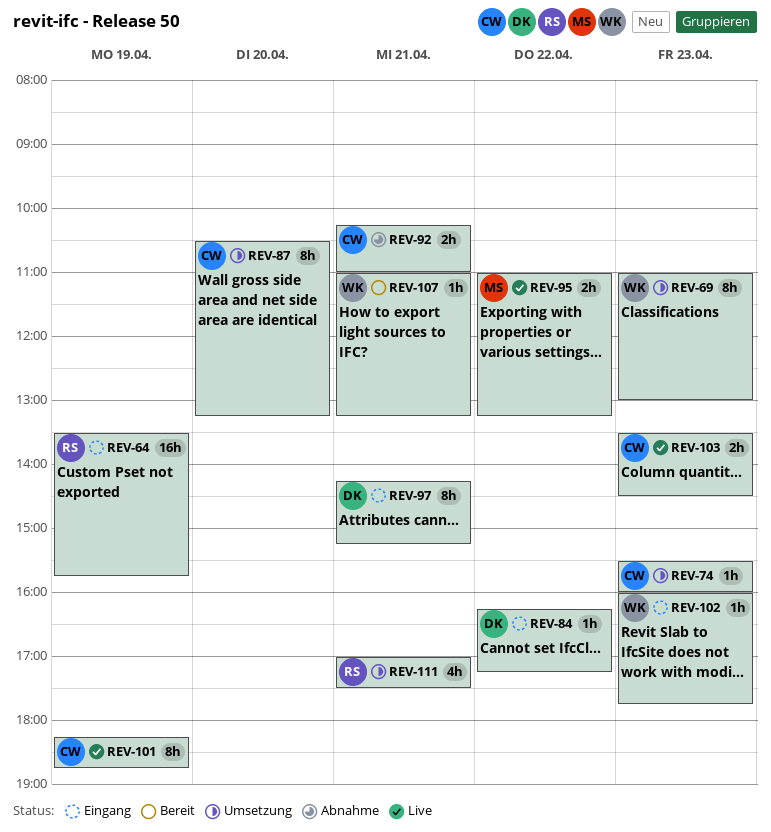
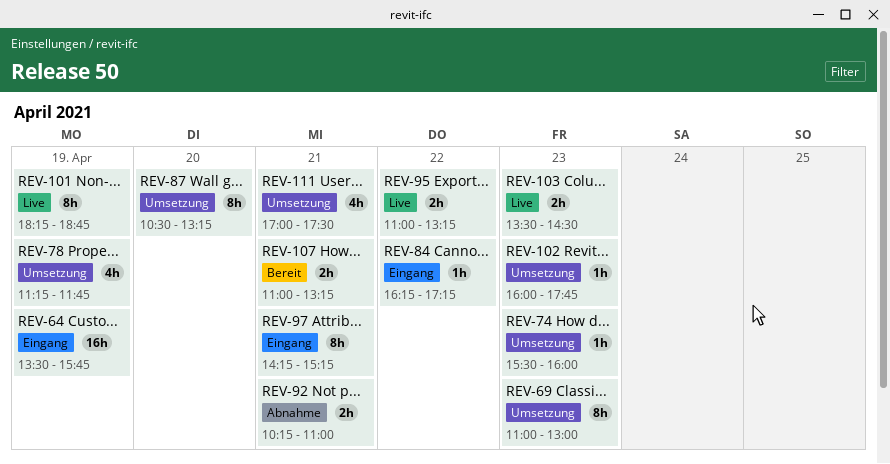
REV-78: none -> present
REV-102, status: Eingang -> Umsetzung
REV-107, estimate: 1h -> 2h

